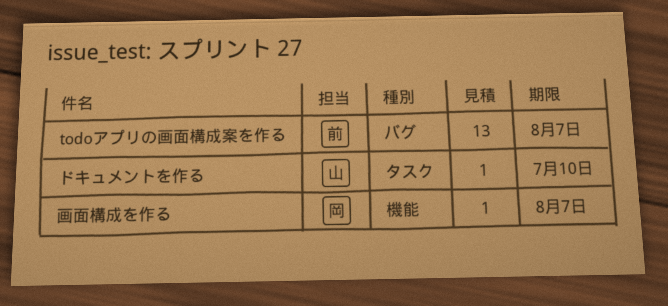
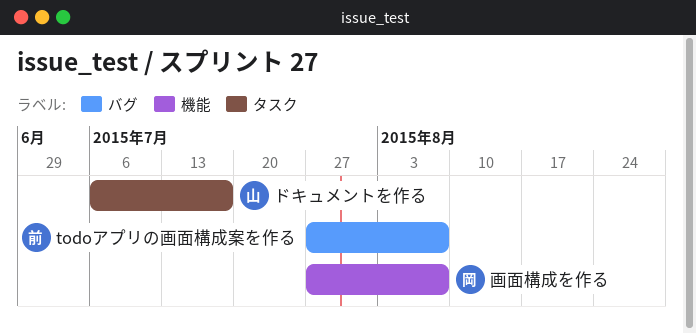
ドキュメントを作る, due: Jul 10 -> Jul 17

